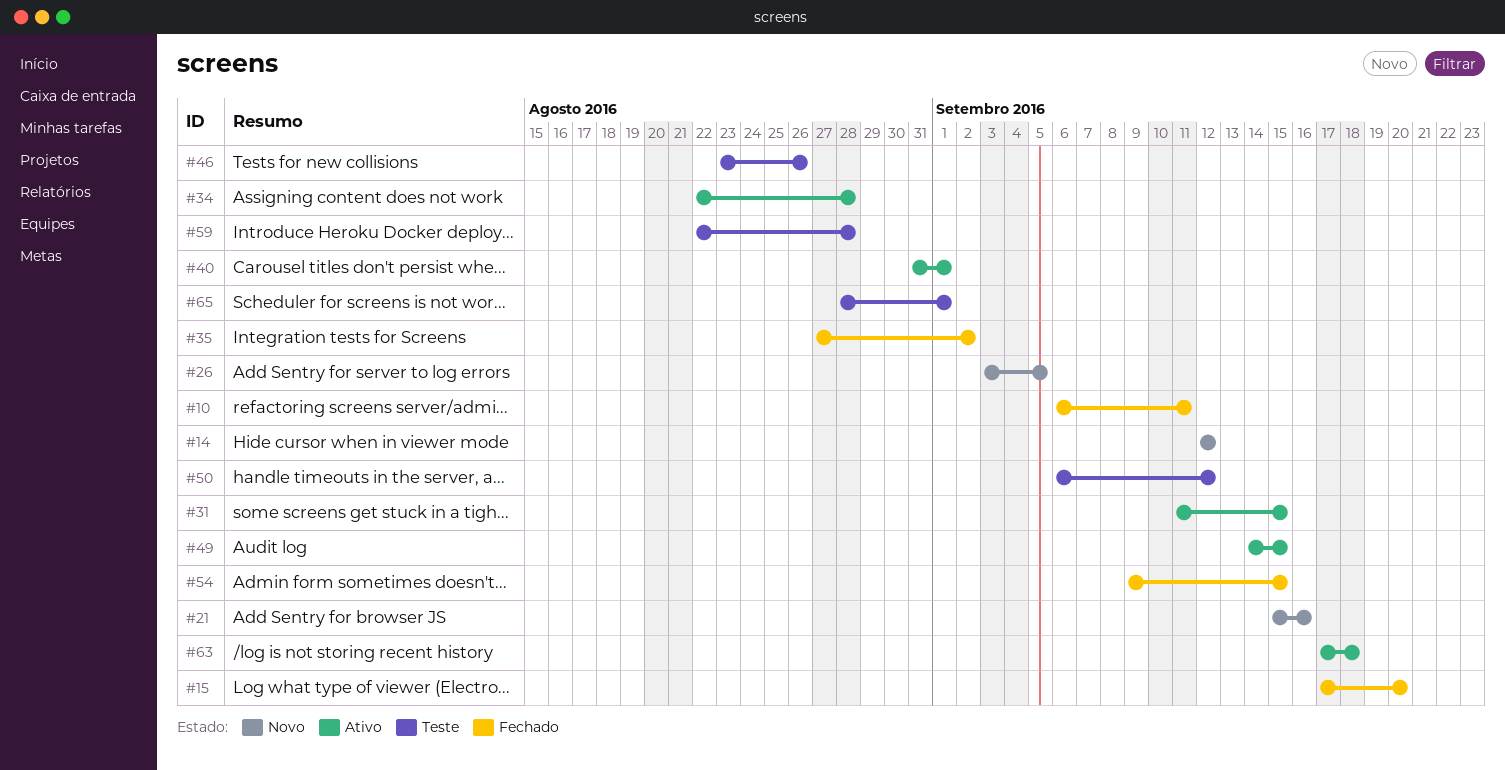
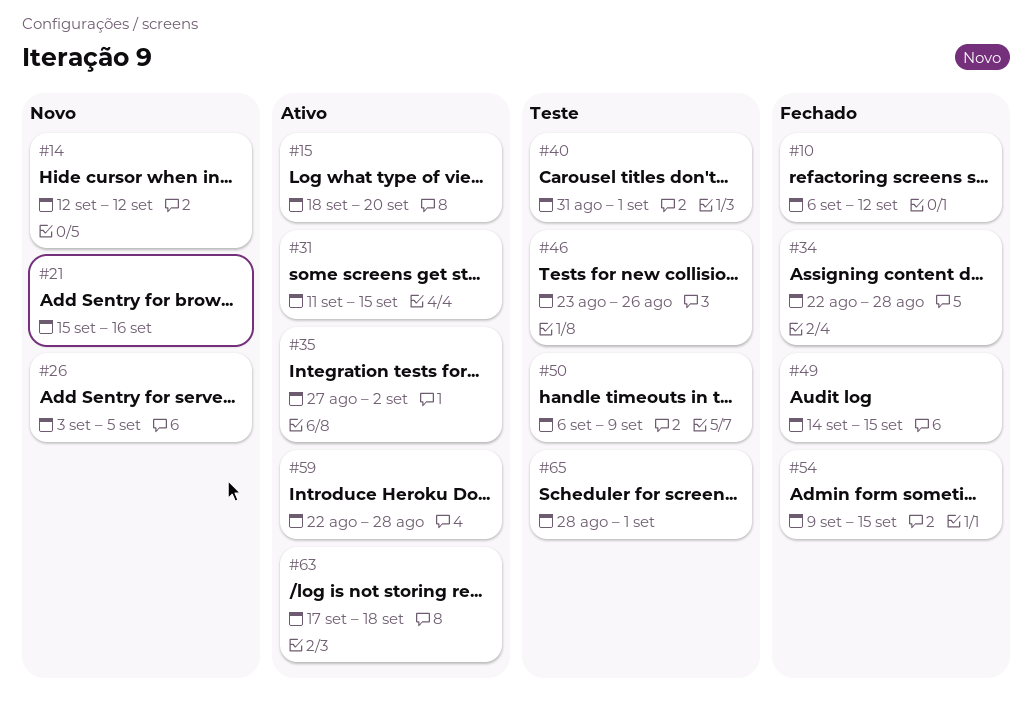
#10, due: Sep 11 -> Sep 12
#15, status: Fechado -> Ativo
#15, start: Sep 17 -> Sep 18
#34, status: Ativo -> Fechado
#35, status: Fechado -> Ativo
#40, status: Ativo -> Teste
#49, status: Ativo -> Fechado
#50, due: Sep 12 -> Sep 9
#59, status: Teste -> Ativo

